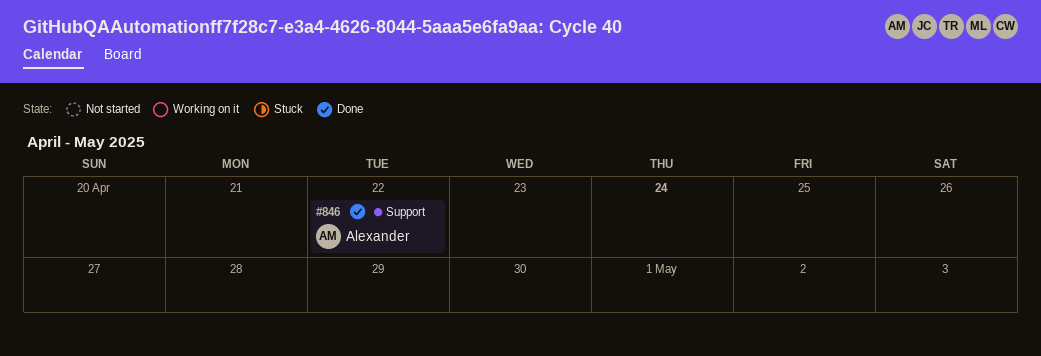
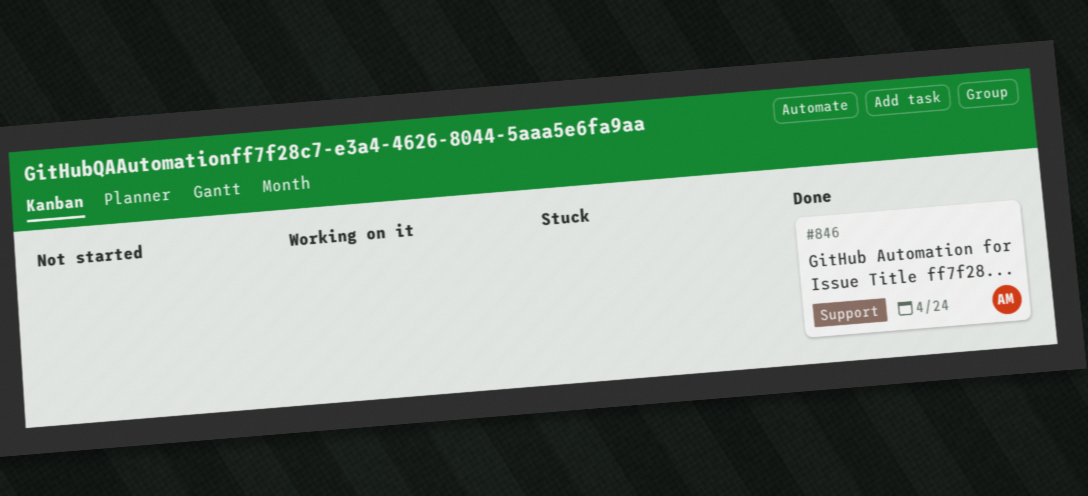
#846, due: Apr 22 -> Apr 24

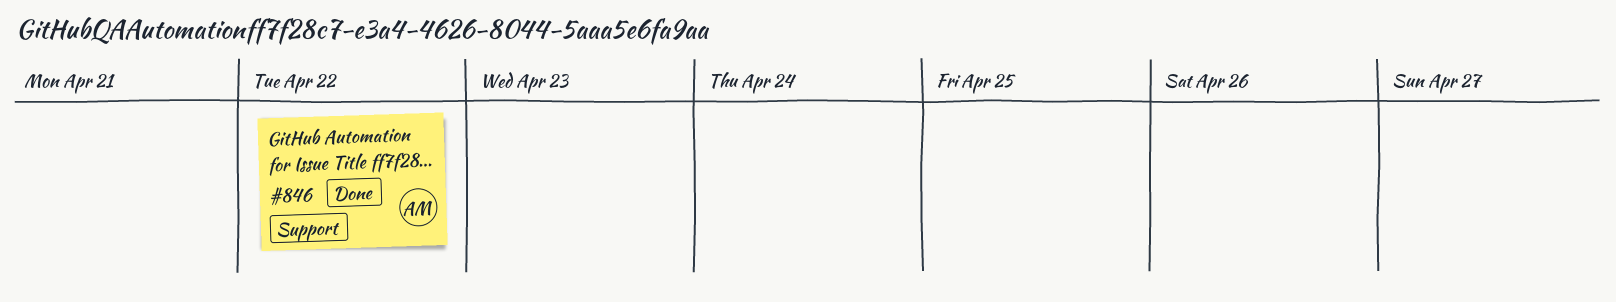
#846, due: Apr 24 -> Apr 22

